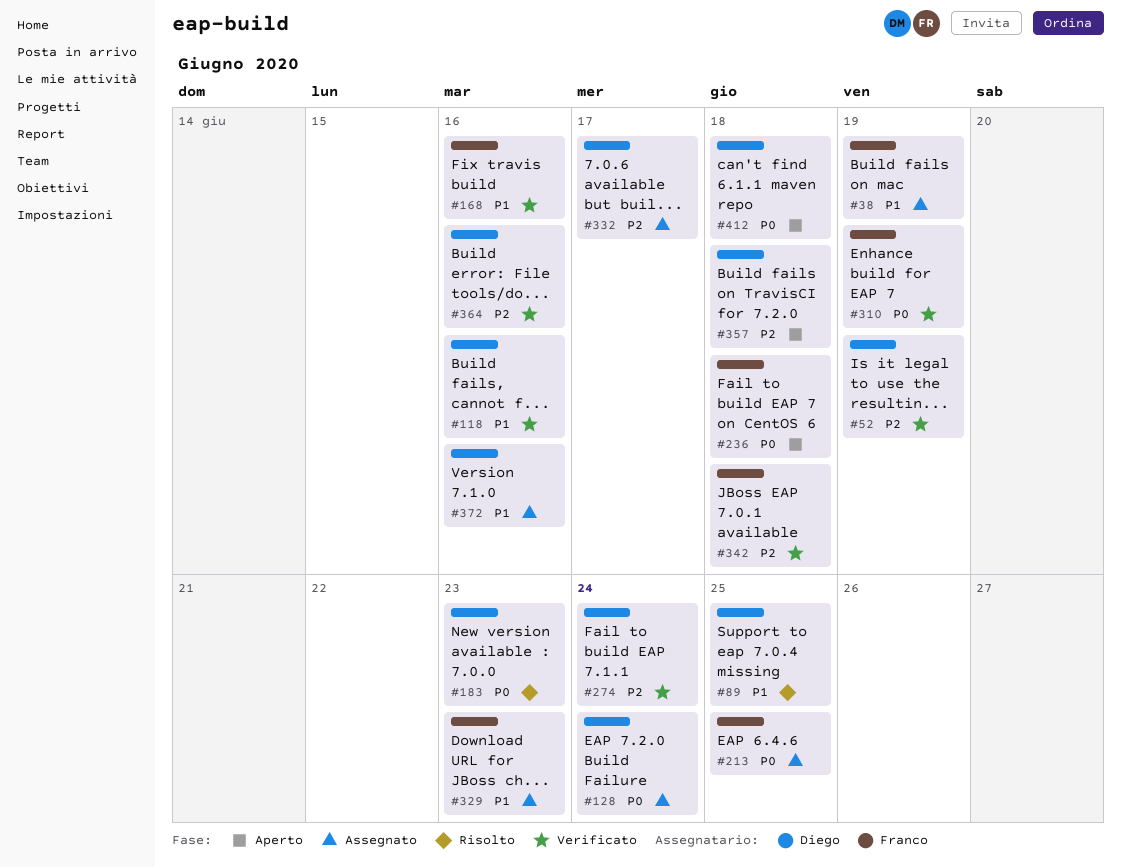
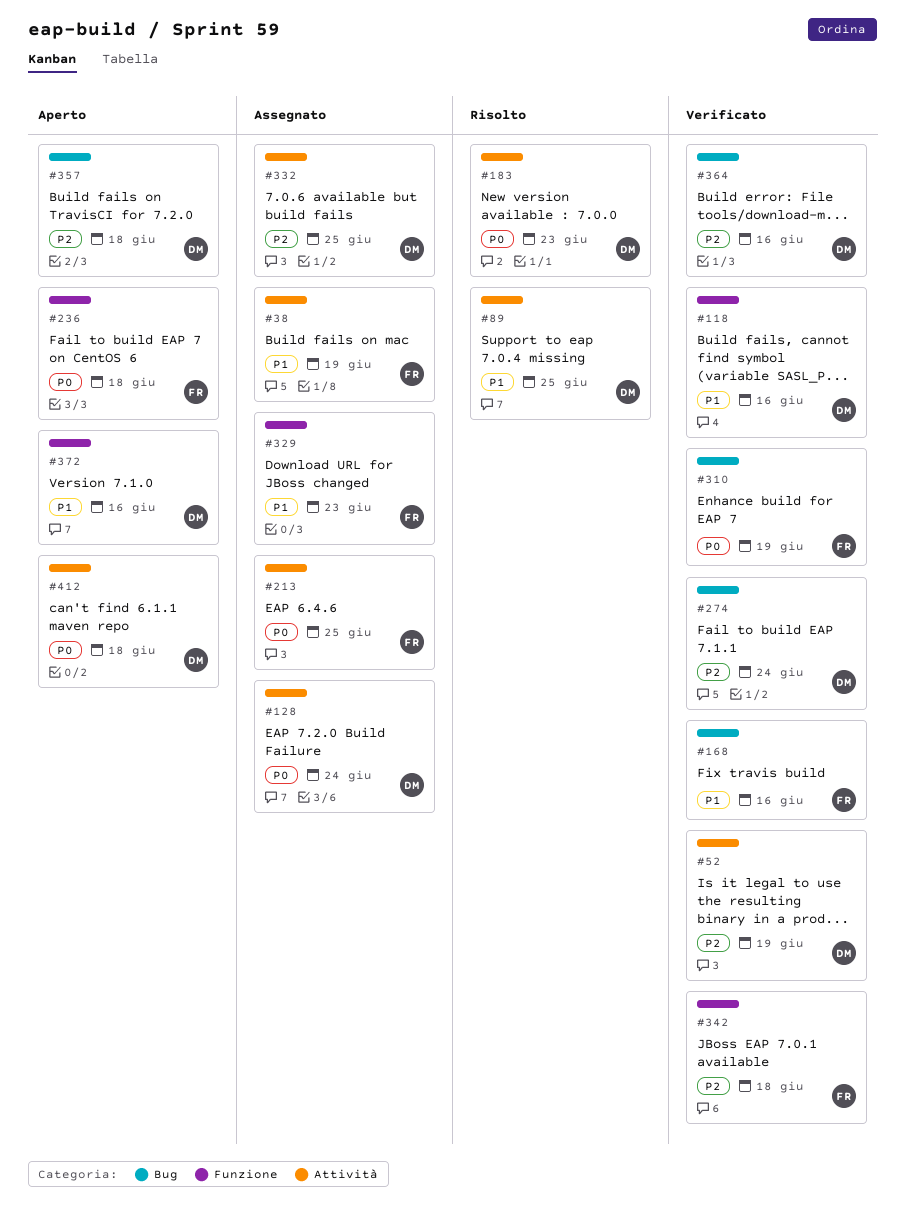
#332, due: Jun 17 -> Jun 25
#372, status: Assegnato -> Aperto

